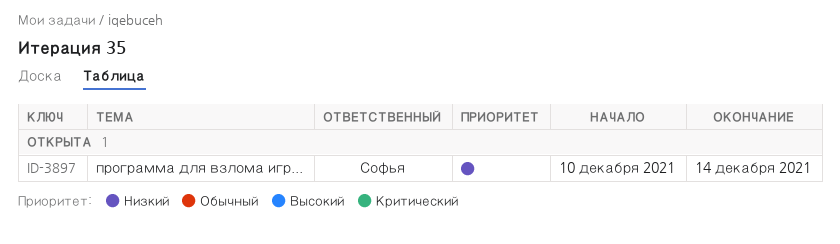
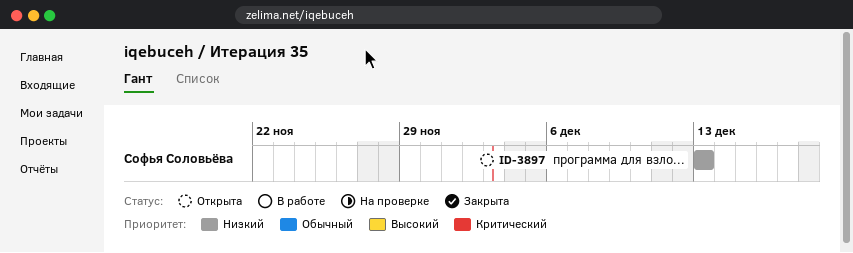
ID-3897, start: Dec 10 -> Dec 13
ID-3897, due: Dec 14 -> Dec 13

